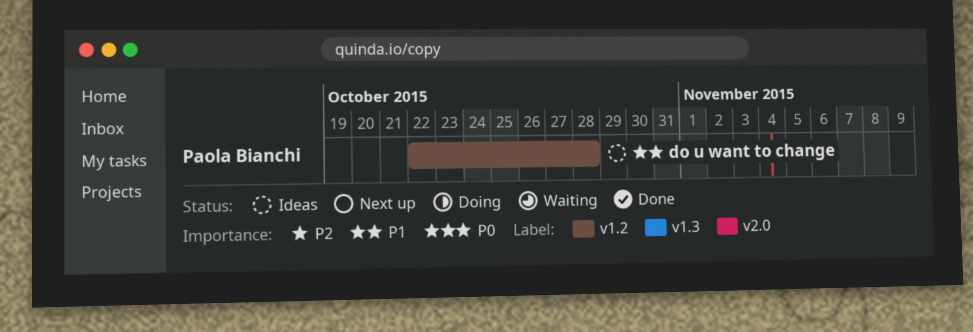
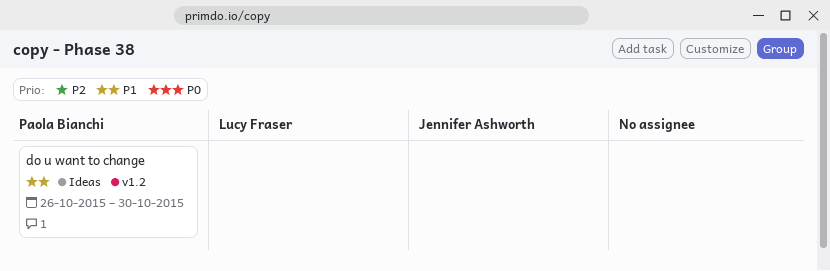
do u want to change, start: Oct 22 -> Oct 26
do u want to change, due: Oct 28 -> Oct 30

